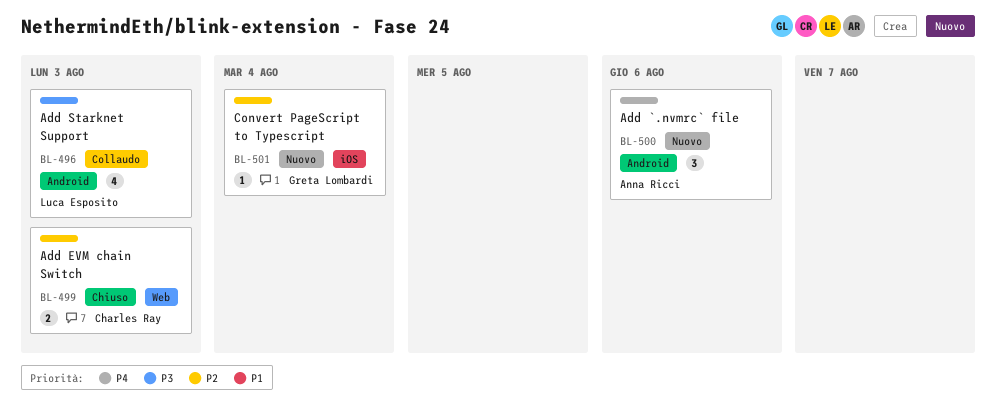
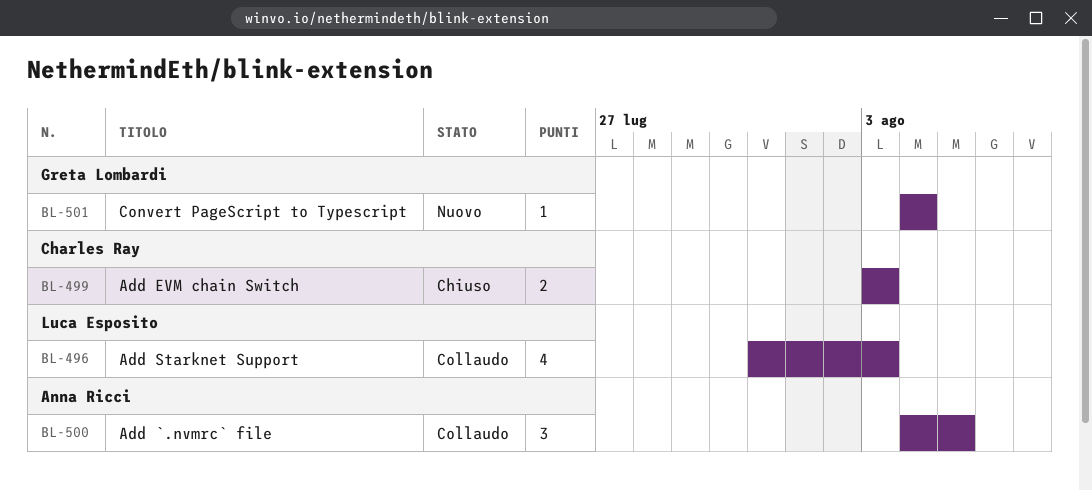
BL-500, status: Nuovo -> Collaudo
BL-500, due: Aug 6 -> Aug 5

